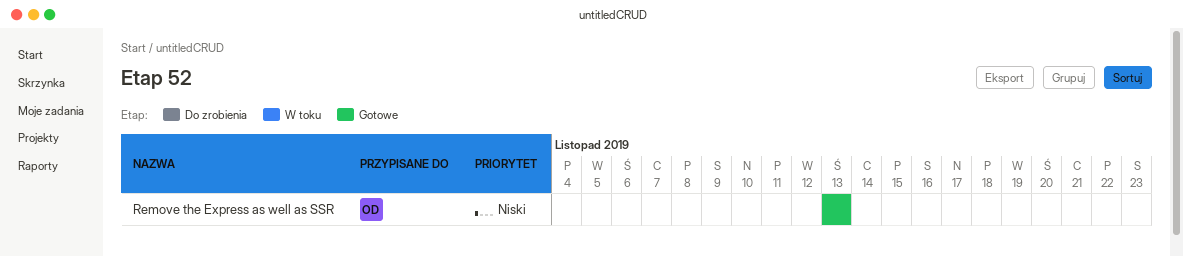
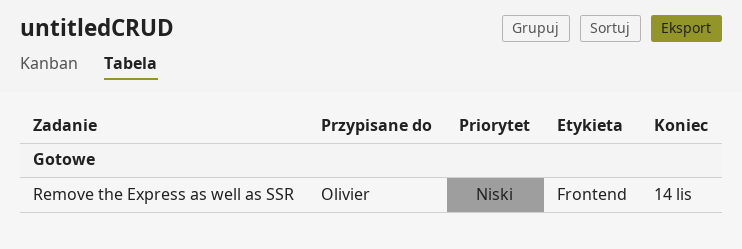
Remove the Express as well as SSR, due: Nov 13 -> Nov 14

